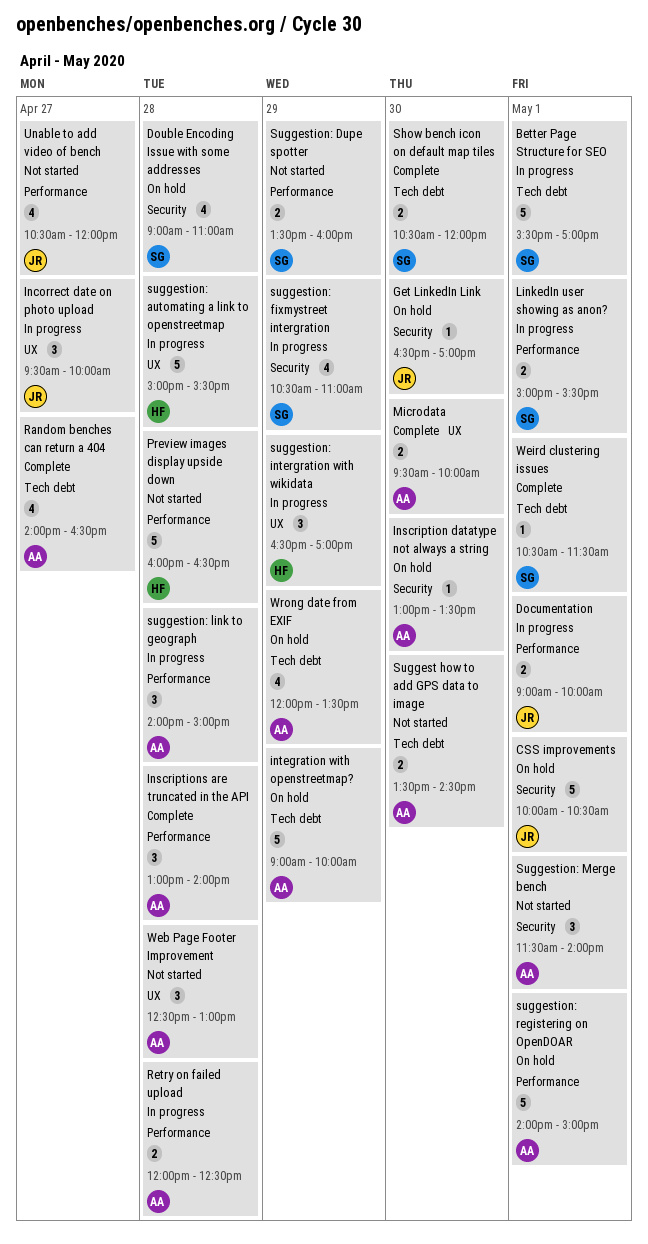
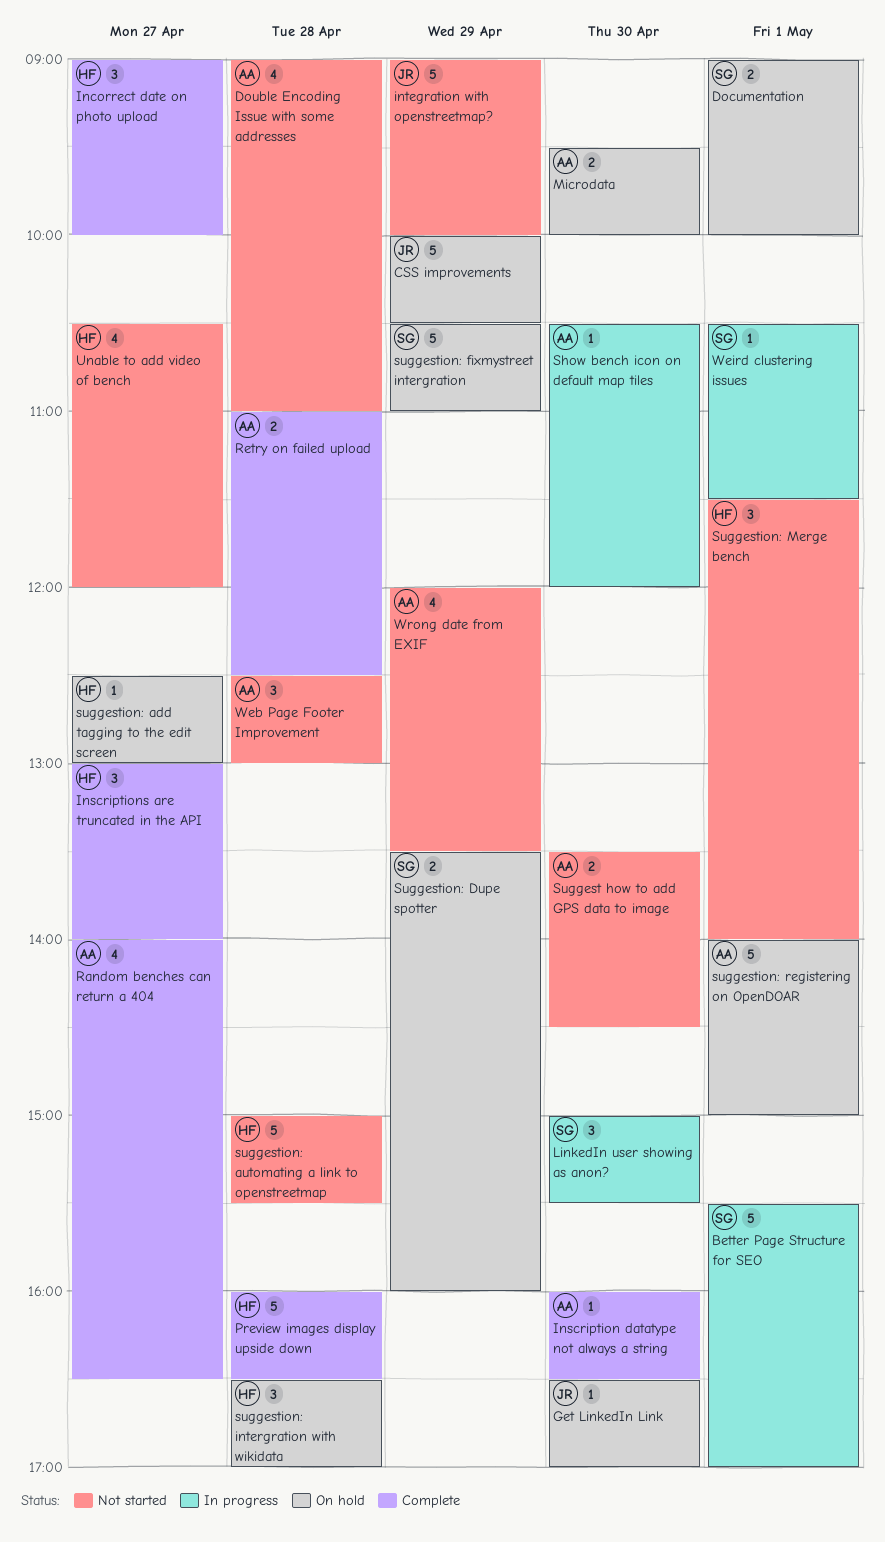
CSS improvements, day: May 1 -> Apr 29
Documentation, status: In progress -> On hold
Documentation, owner: JR -> SG
Double Encoding Issue with some addresses, status: On hold -> Not started
Double Encoding Issue with some addresses, owner: SG -> AA
Incorrect date on photo upload, status: In progress -> Complete
Incorrect date on photo upload, owner: JR -> HF
Incorrect date on photo upload, begins: 09:30 -> 09:00
Inscription datatype not always a string, status: On hold -> Complete
Inscription datatype not always a string, begins: 13:00 -> 16:00
Inscription datatype not always a string, ends: 13:30 -> 16:30
Inscriptions are truncated in the API, owner: AA -> HF
Inscriptions are truncated in the API, day: Apr 28 -> Apr 27
integration with openstreetmap?, status: On hold -> Not started
integration with openstreetmap?, owner: AA -> JR
LinkedIn user showing as anon?, estimate: 2 -> 3
LinkedIn user showing as anon?, day: May 1 -> Apr 30
Microdata, status: Complete -> On hold
Preview images display upside down, status: Not started -> Complete
Retry on failed upload, status: In progress -> Complete
Retry on failed upload, begins: 12:00 -> 11:00
Show bench icon on default map tiles, status: Complete -> In progress
Show bench icon on default map tiles, owner: SG -> AA
Show bench icon on default map tiles, estimate: 2 -> 1
suggestion: add tagging to the edit screen: none -> present
suggestion: automating a link to openstreetmap, status: In progress -> Not started
Suggestion: Dupe spotter, status: Not started -> On hold
suggestion: fixmystreet intergration, status: In progress -> On hold
suggestion: fixmystreet intergration, estimate: 4 -> 5
suggestion: intergration with wikidata, status: In progress -> On hold
suggestion: intergration with wikidata, day: Apr 29 -> Apr 28
suggestion: link to geograph: present -> none
Suggestion: Merge bench, owner: AA -> HF
Unable to add video of bench, owner: JR -> HF
Weird clustering issues, status: Complete -> In progress
Wrong date from EXIF, status: On hold -> Not started

